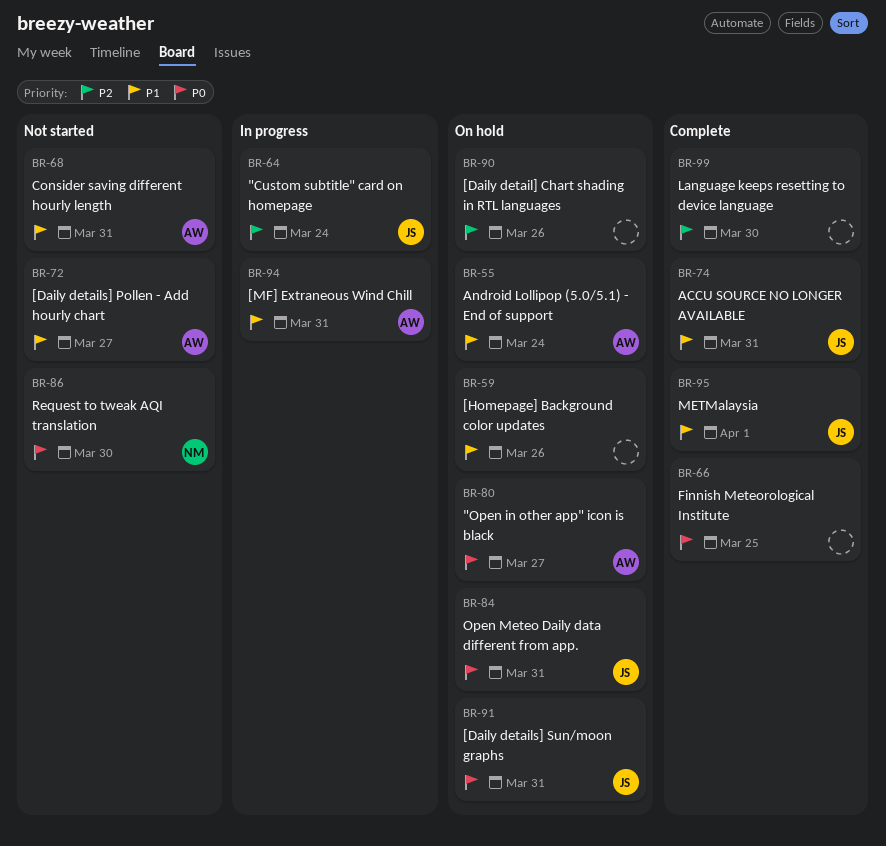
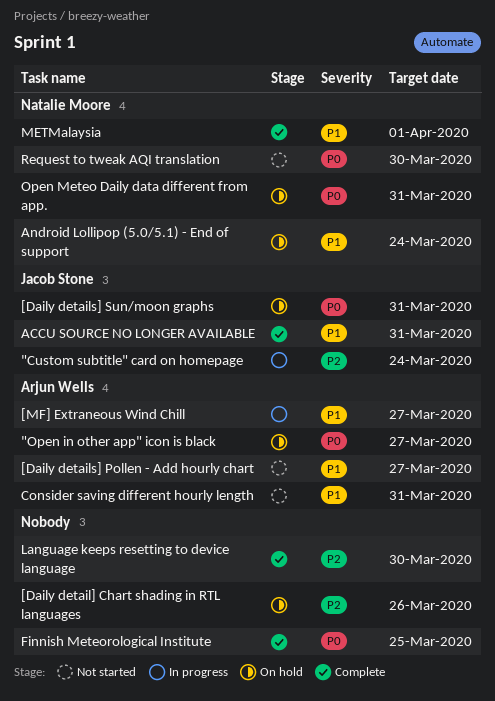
[Homepage] Background color updates: present -> none
[MF] Extraneous Wind Chill, due: Mar 31 -> Mar 27
Android Lollipop (5.0/5.1) - End of support, owner: Arjun Wells -> Natalie Moore
METMalaysia, owner: Jacob Stone -> Natalie Moore
Open Meteo Daily data different from app., owner: Jacob Stone -> Natalie Moore

